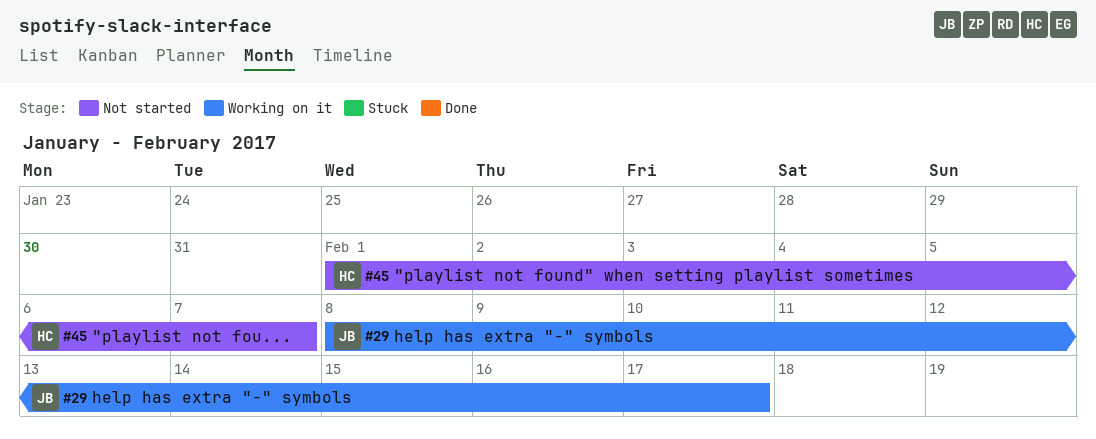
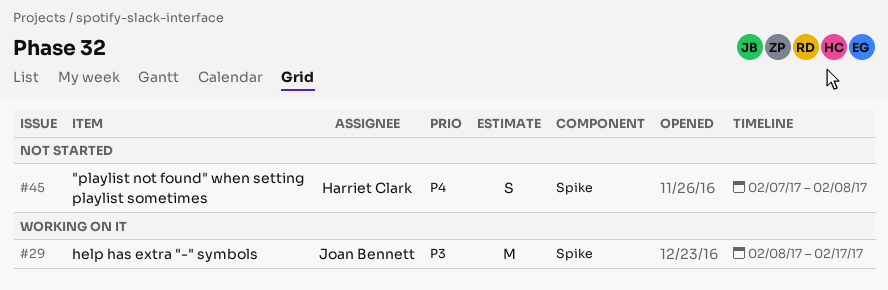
#45, start: Feb 1 -> Feb 7
#45, due: Feb 7 -> Feb 8

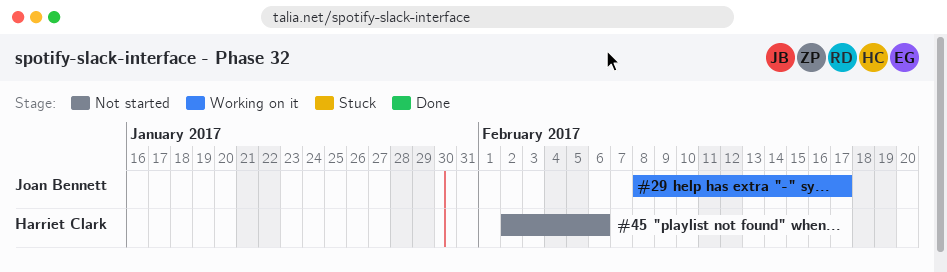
#45, start: Feb 7 -> Feb 2
#45, due: Feb 8 -> Feb 6

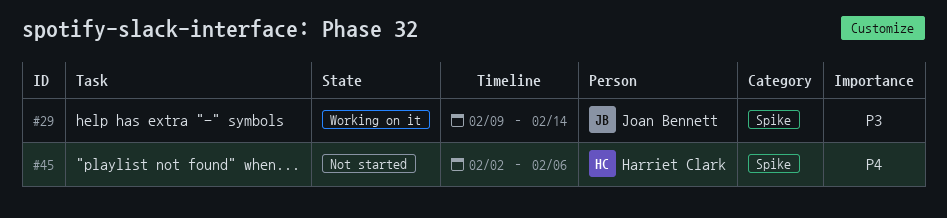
#29, start: Feb 8 -> Feb 9
#29, due: Feb 17 -> Feb 14

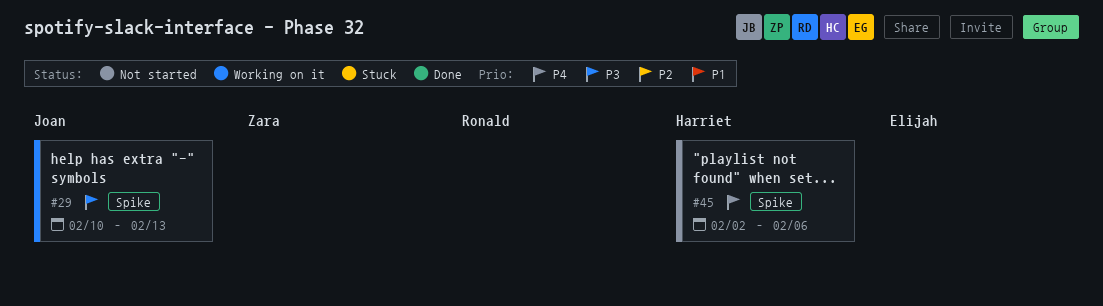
#29, start: Feb 9 -> Feb 10
#29, due: Feb 14 -> Feb 13

